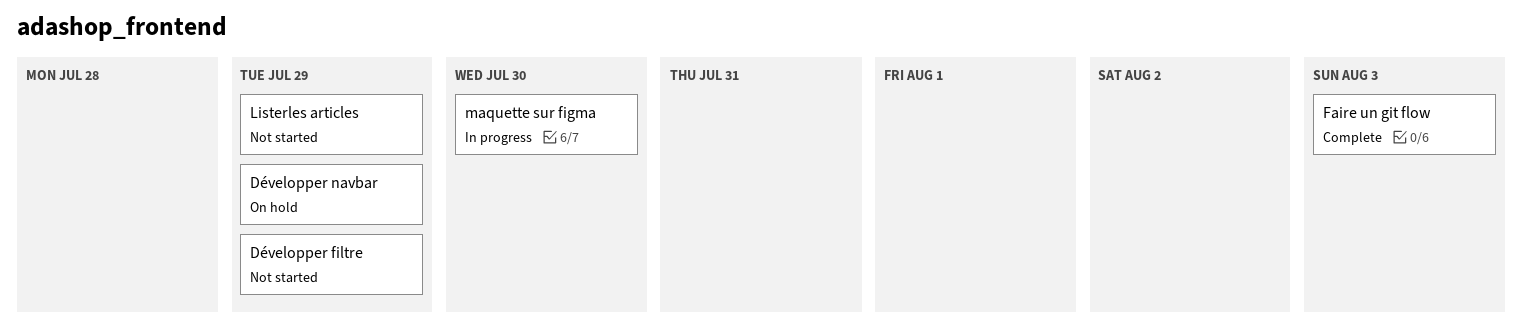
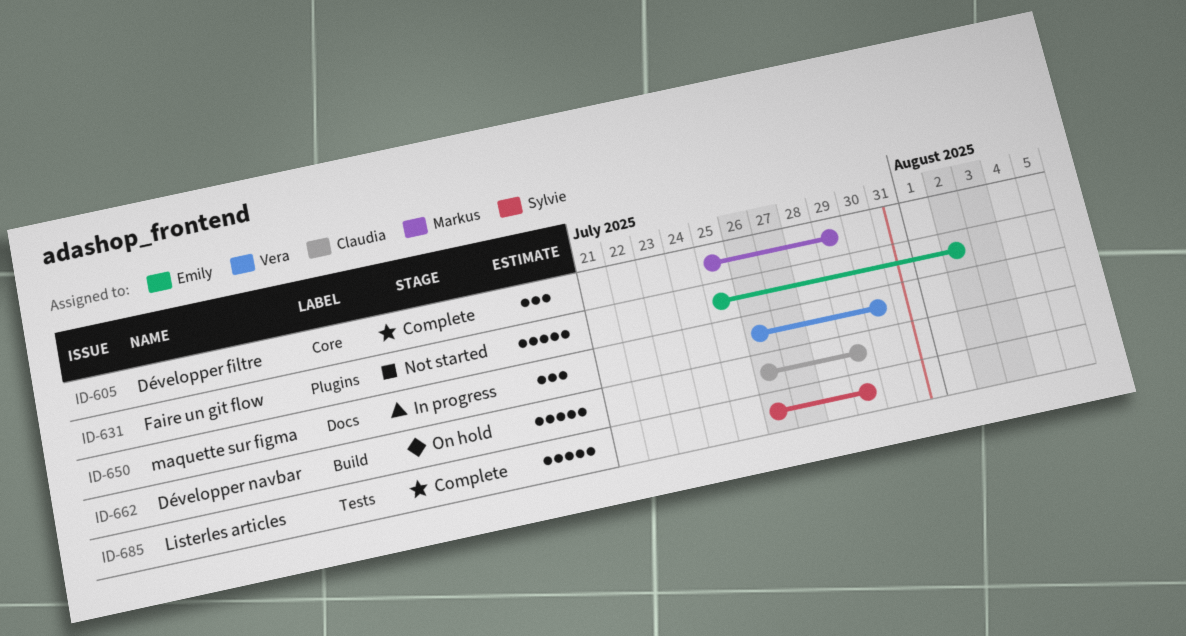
Développer filtre, status: Not started -> Complete
Faire un git flow, status: Complete -> Not started
Faire un git flow, due: Aug 3 -> Aug 2
Listerles articles, status: Not started -> Complete

